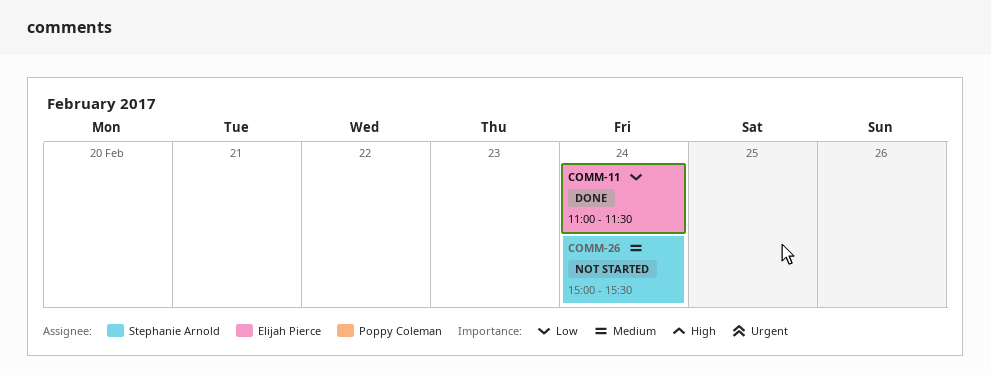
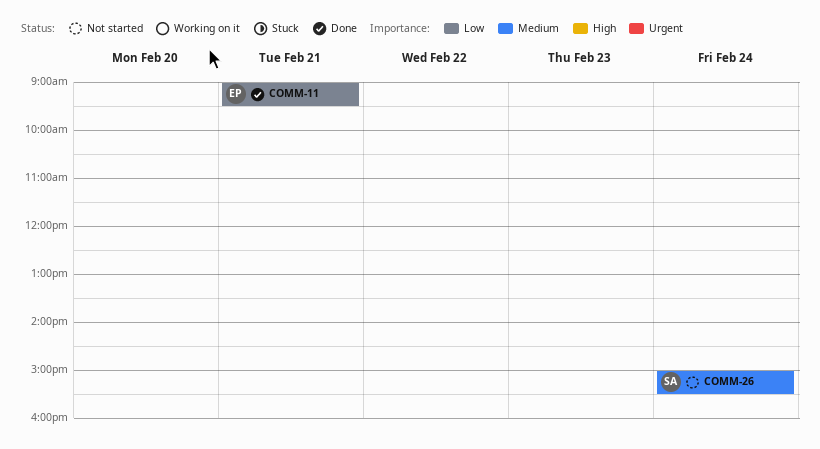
COMM-11, day: Feb 24 -> Feb 21
COMM-11, begins: 11:00 -> 09:00
COMM-11, ends: 11:30 -> 09:30

